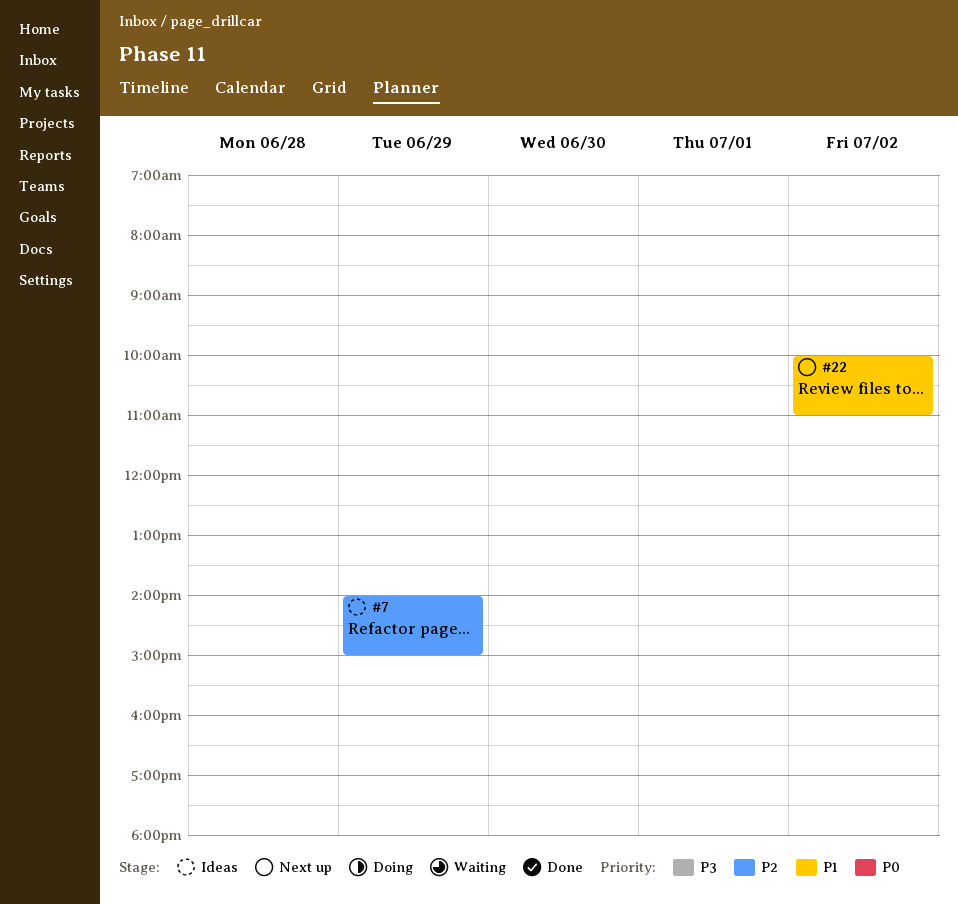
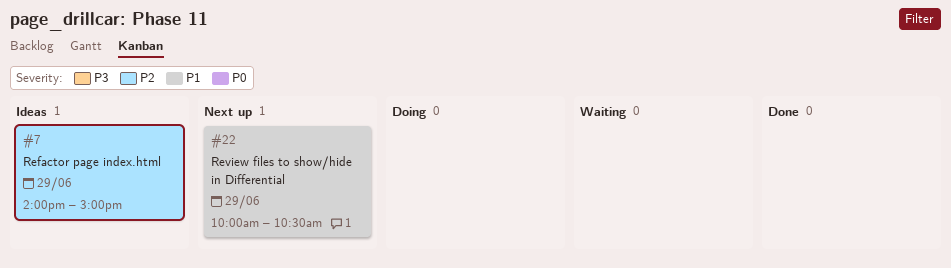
#22, day: Jul 2 -> Jun 29
#22, ends: 11:00 -> 10:30

